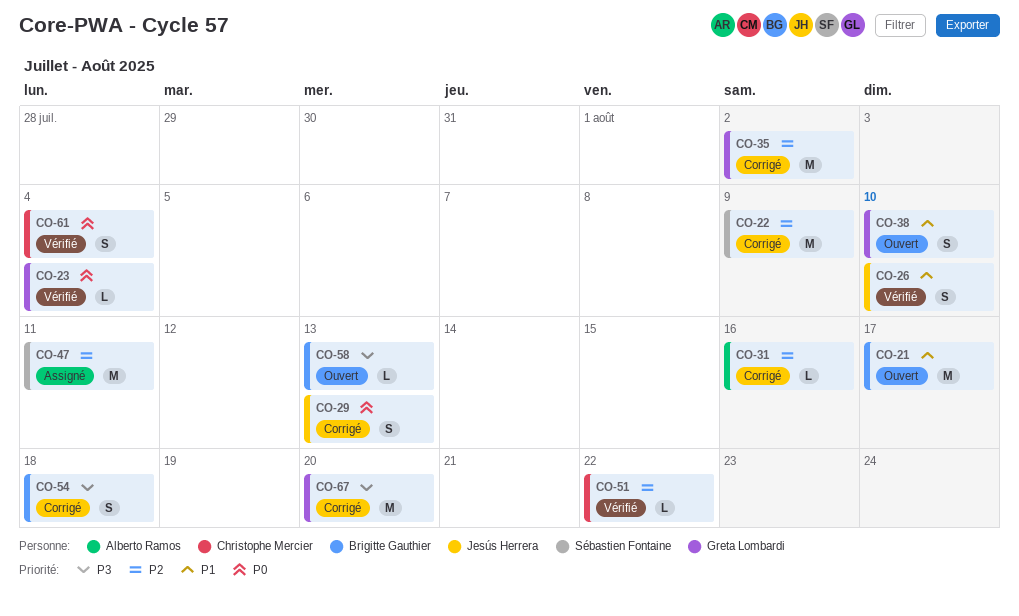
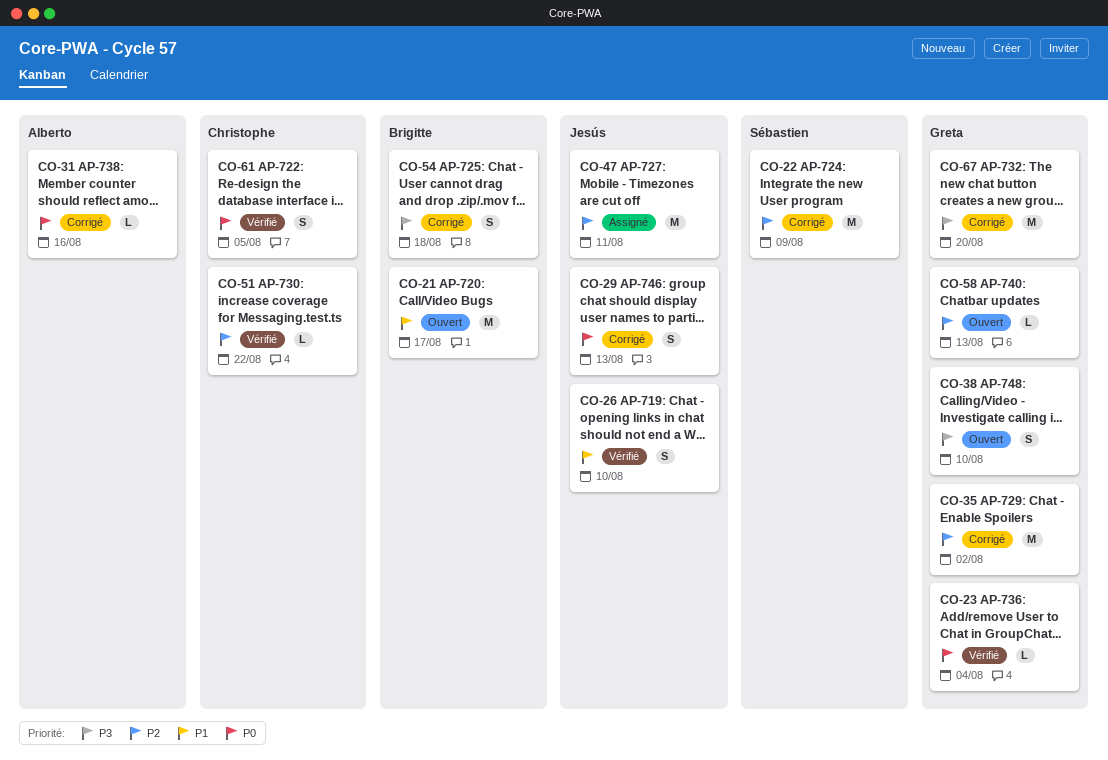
CO-31, priority: P2 -> P0
CO-38, priority: P1 -> P3
CO-47, owner: Sébastien Fontaine -> Jesús Herrera
CO-58, owner: Brigitte Gauthier -> Greta Lombardi
CO-58, priority: P3 -> P2
CO-61, due: Aug 4 -> Aug 5

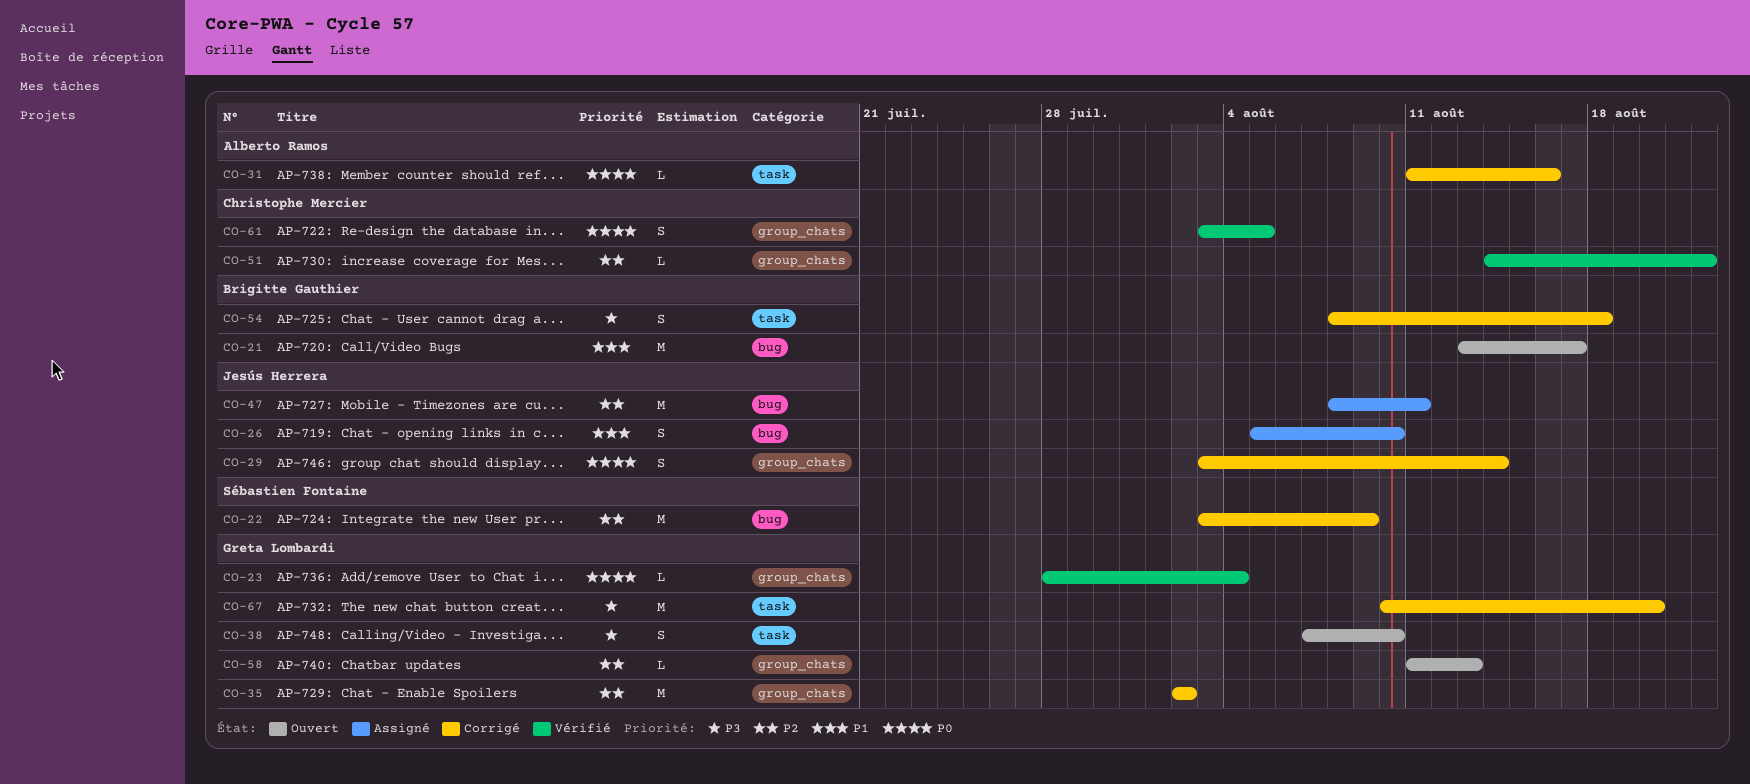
CO-26, status: Vérifié -> Assigné
CO-29, due: Aug 13 -> Aug 14

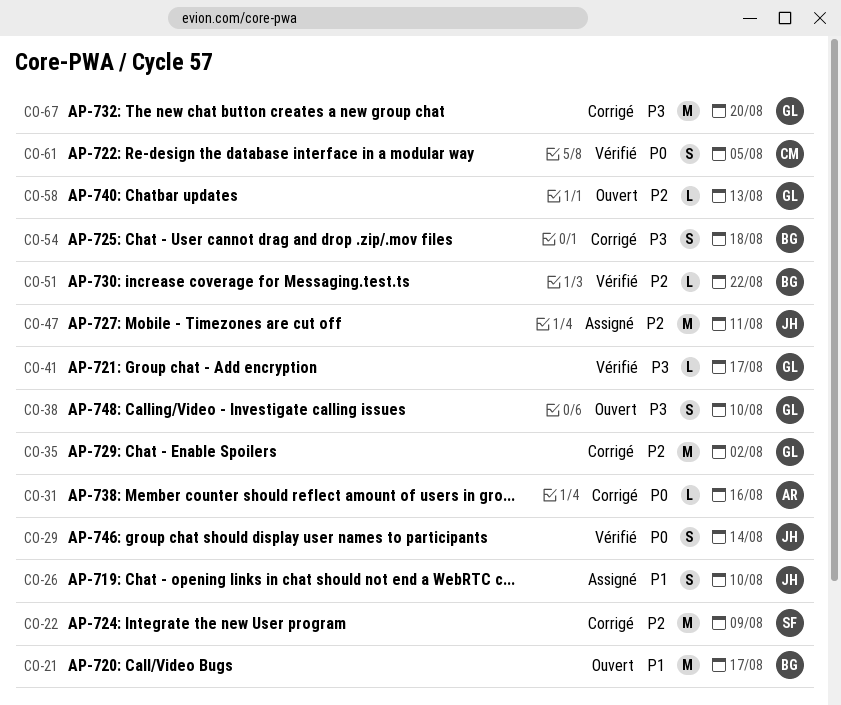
CO-23: present -> none
CO-29, status: Corrigé -> Vérifié
CO-41: none -> present
CO-51, owner: Christophe Mercier -> Brigitte Gauthier

